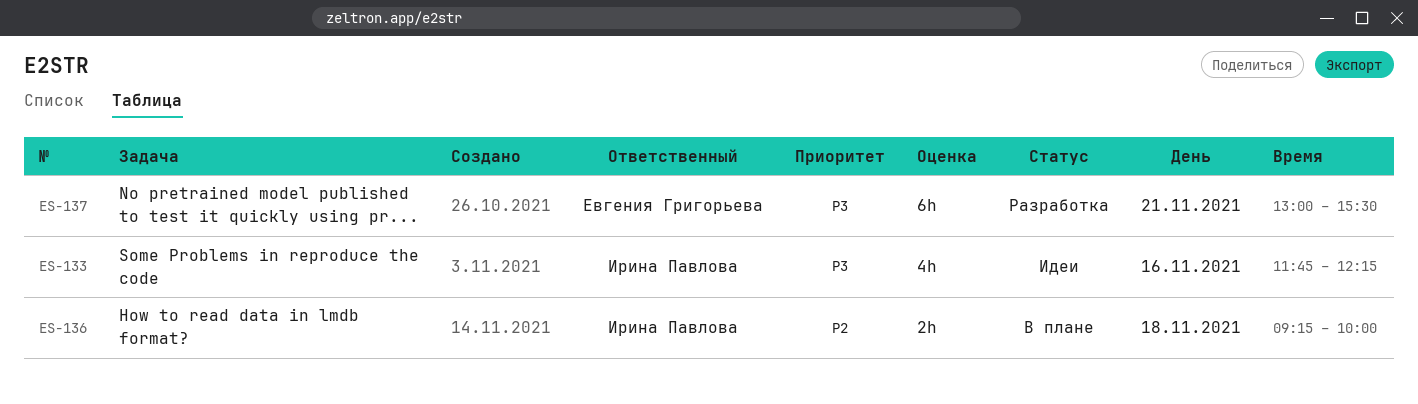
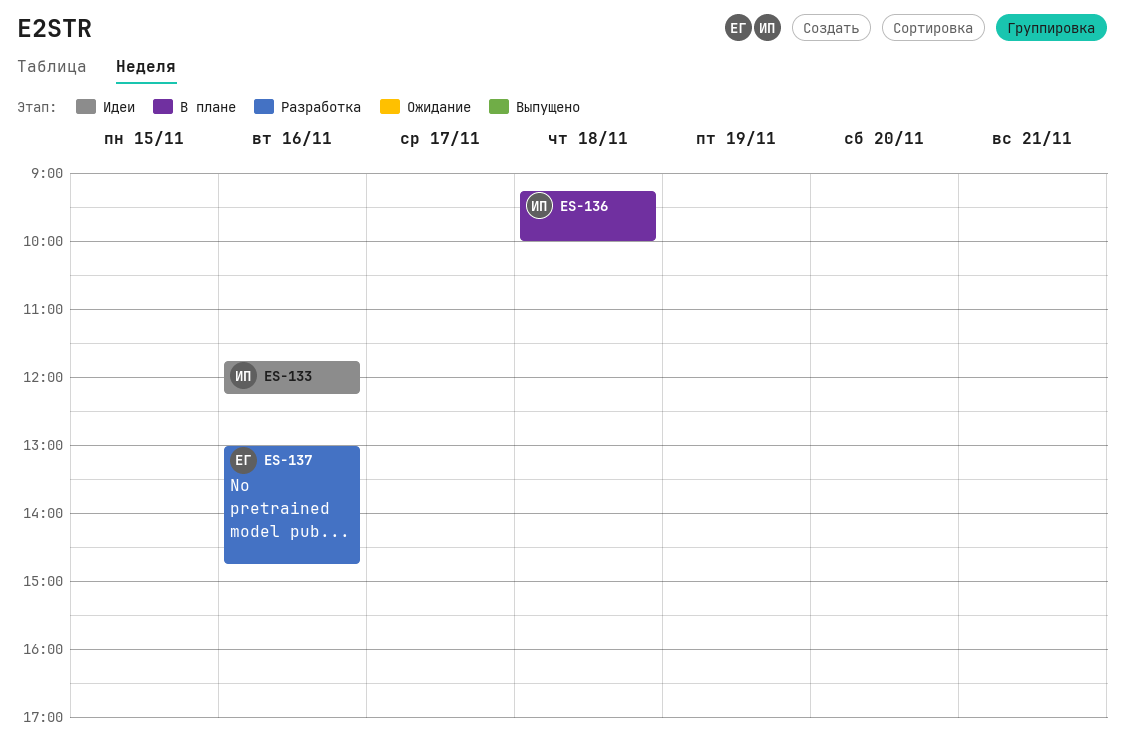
ES-137, day: Nov 21 -> Nov 16
ES-137, ends: 15:30 -> 14:45

